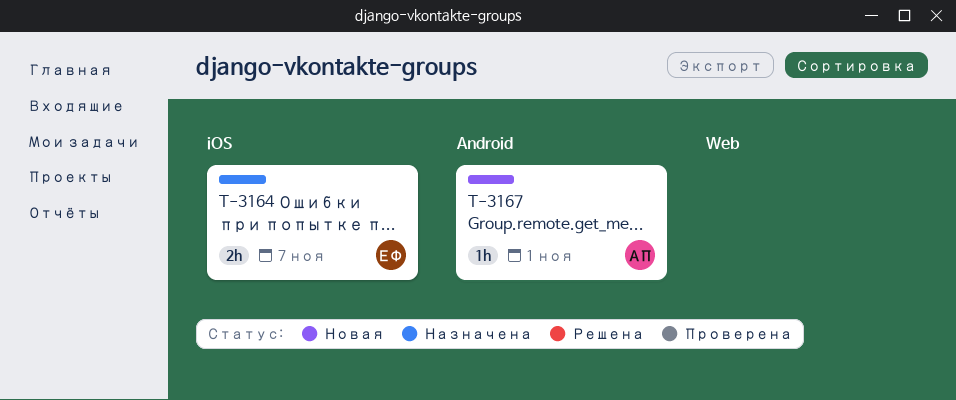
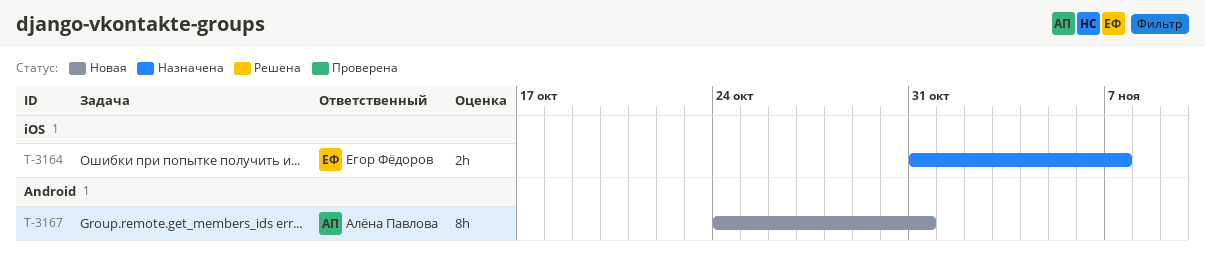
T-3167, estimate: 1h -> 8h
T-3167, due: Nov 1 -> Oct 31

